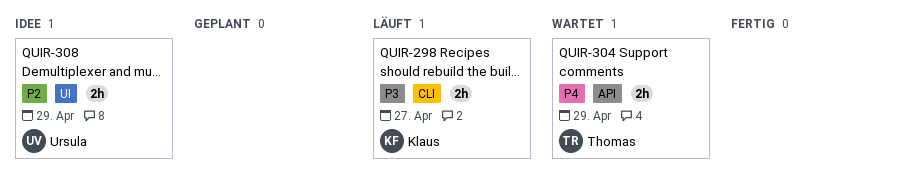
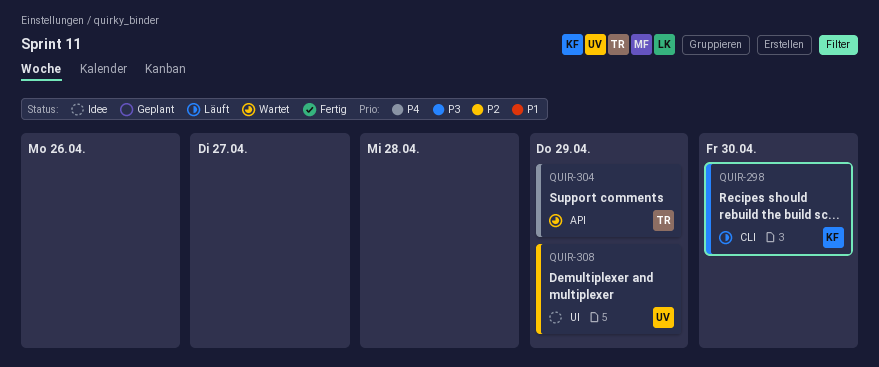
QUIR-298, due: Apr 27 -> Apr 30

